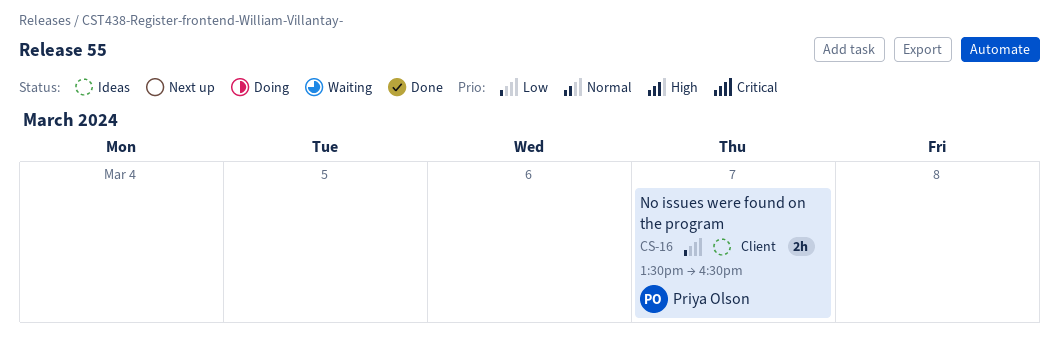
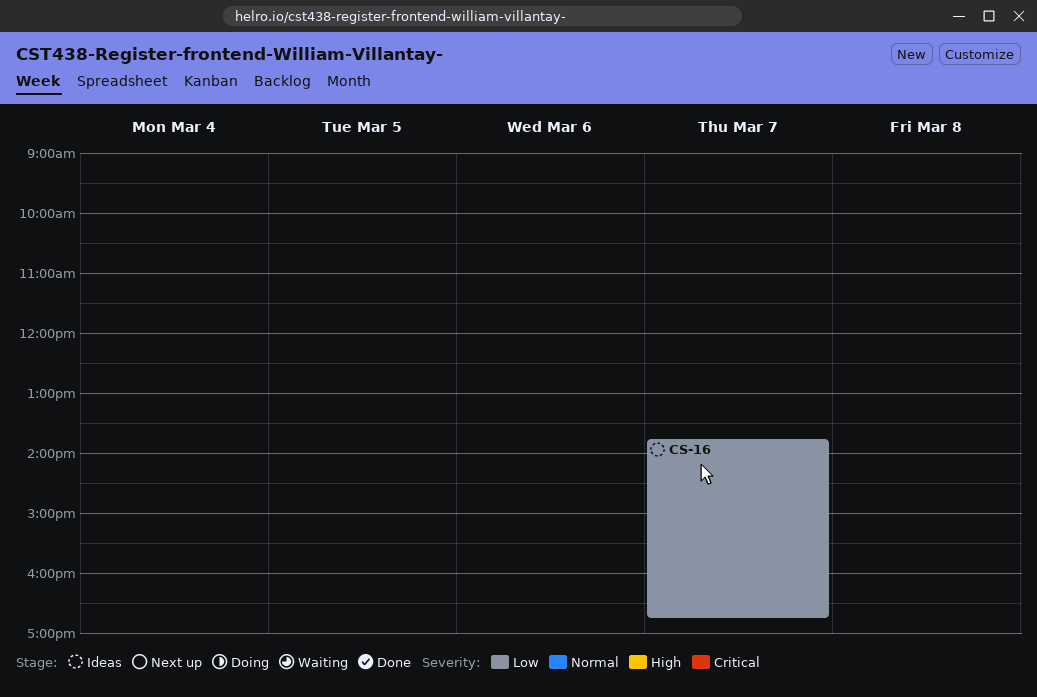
CS-16, begins: 13:30 -> 13:45
CS-16, ends: 16:30 -> 16:45

